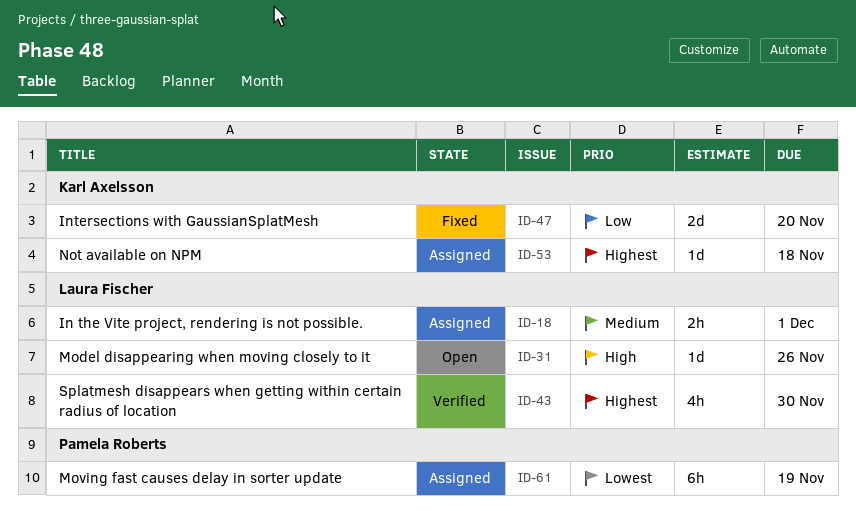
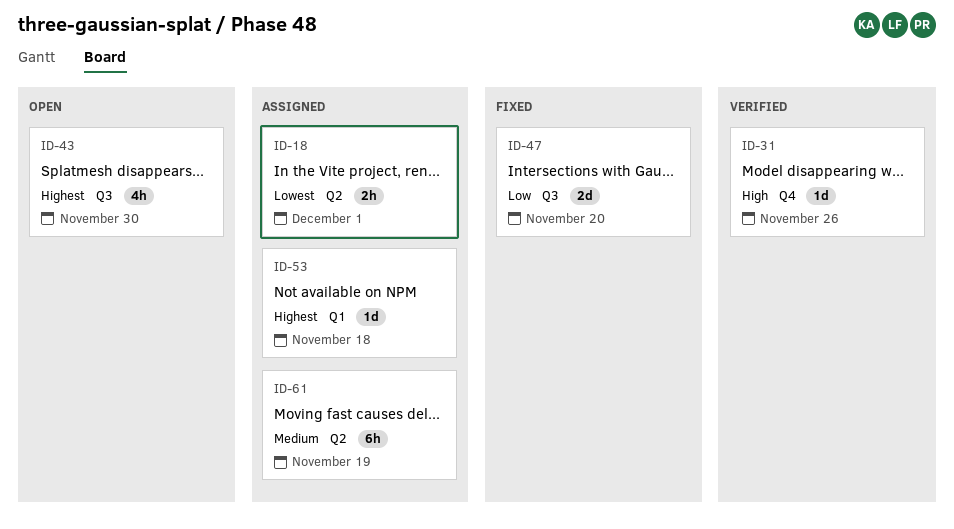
ID-18, priority: Medium -> Lowest
ID-31, status: Open -> Verified
ID-43, status: Verified -> Open
ID-61, priority: Lowest -> Medium

